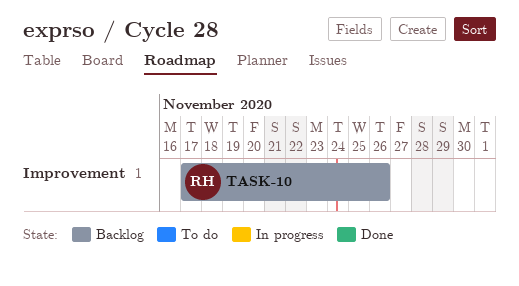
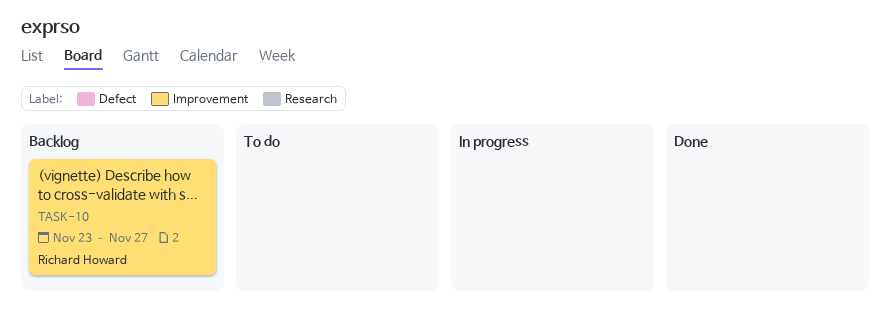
TASK-10, start: Nov 17 -> Nov 23
TASK-10, due: Nov 26 -> Nov 27

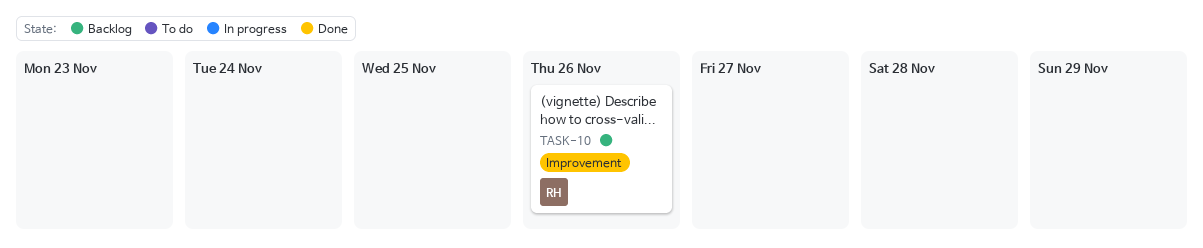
TASK-10, due: Nov 27 -> Nov 26

